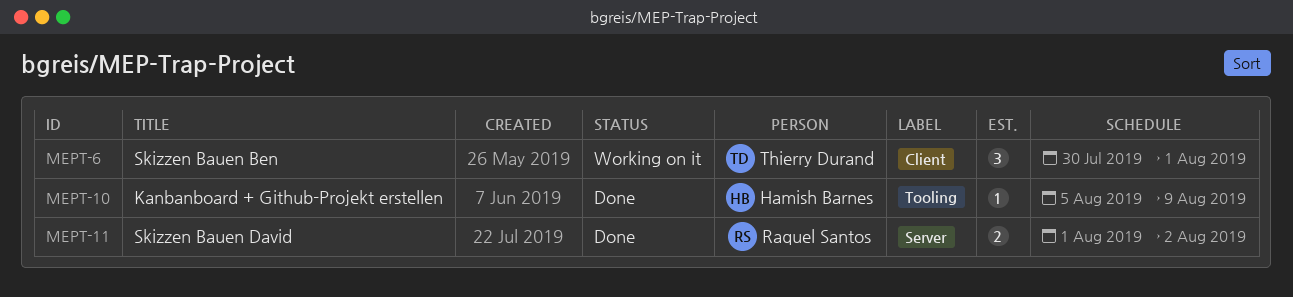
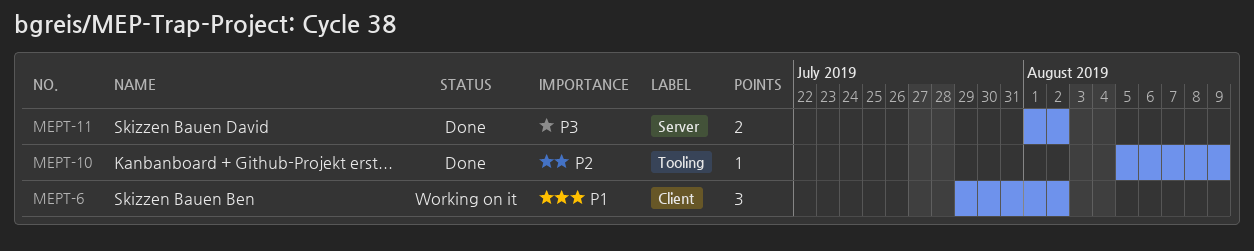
MEPT-6, start: Jul 30 -> Jul 29
MEPT-6, due: Aug 1 -> Aug 2

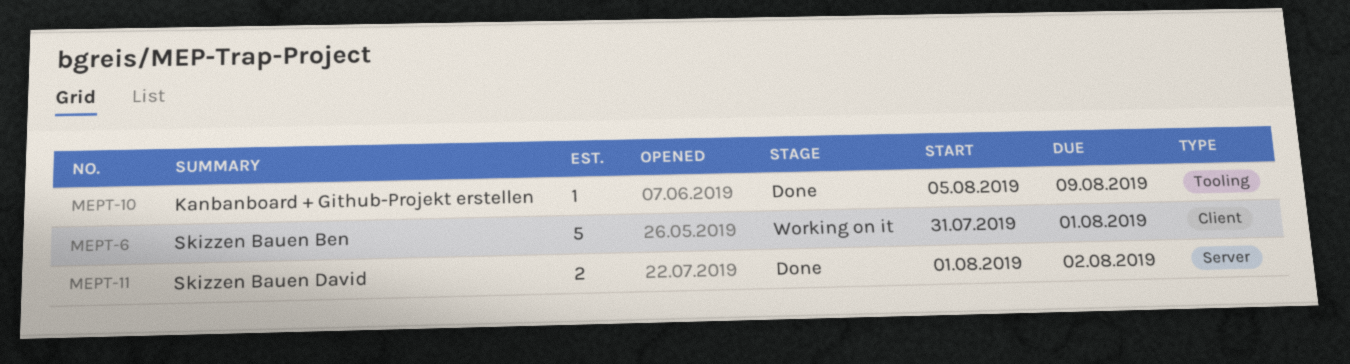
MEPT-6, estimate: 3 -> 5
MEPT-6, start: Jul 29 -> Jul 31
MEPT-6, due: Aug 2 -> Aug 1

